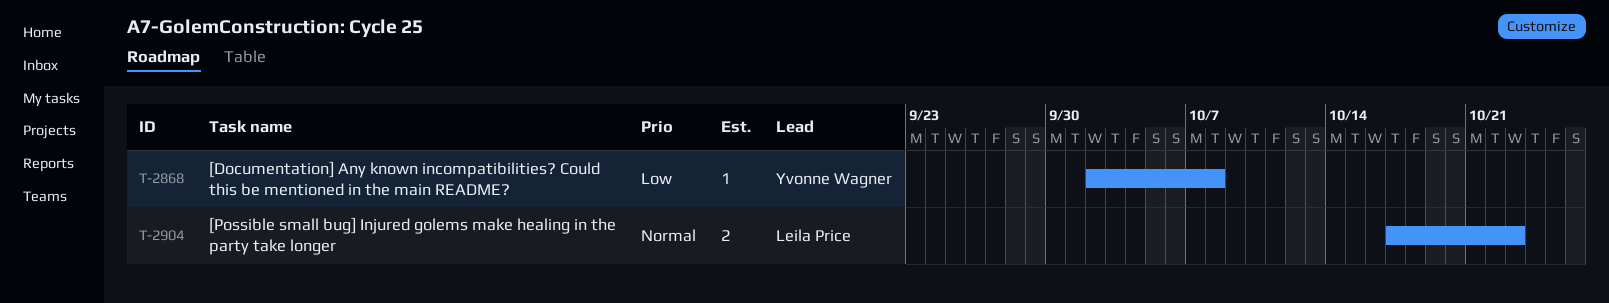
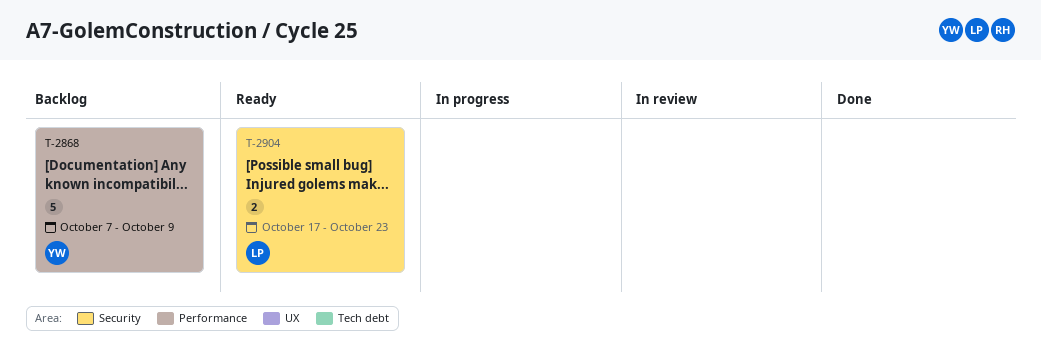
T-2868, estimate: 1 -> 5
T-2868, start: Oct 2 -> Oct 7
T-2868, due: Oct 8 -> Oct 9

